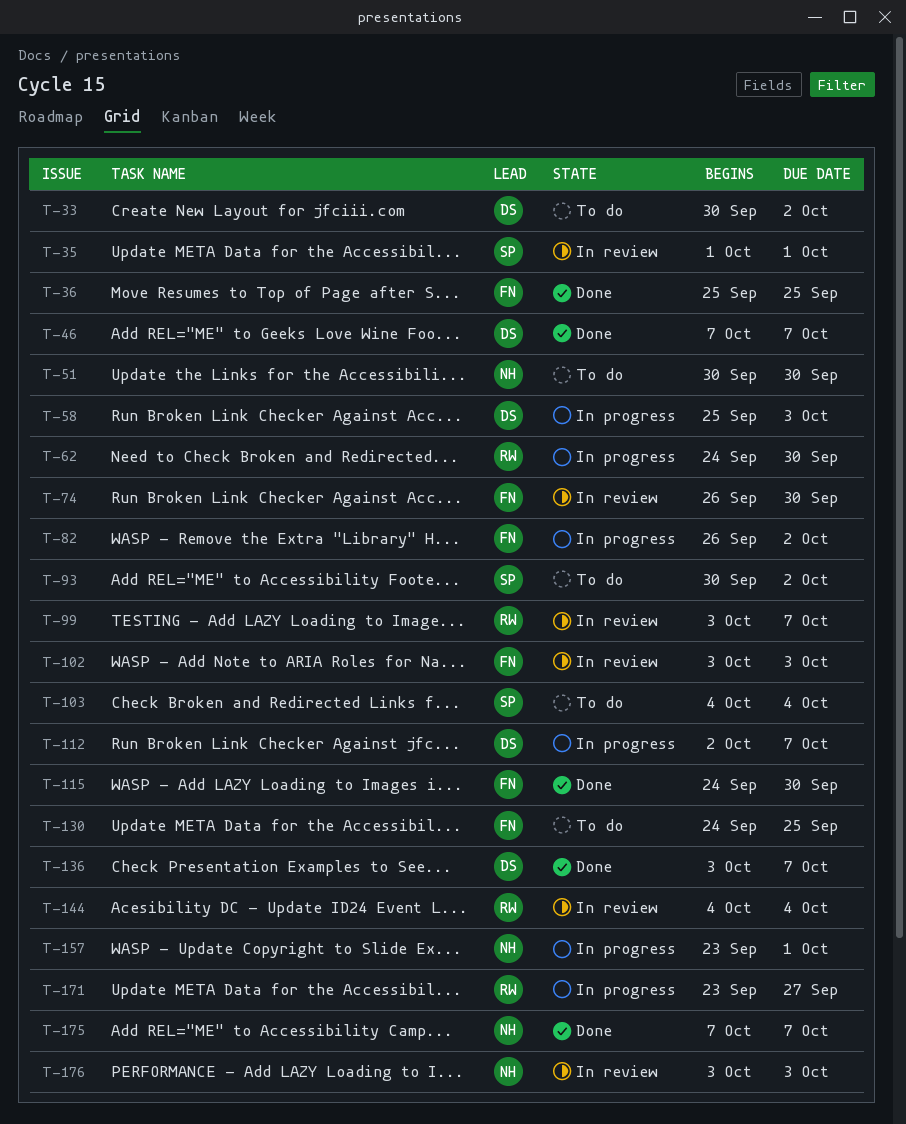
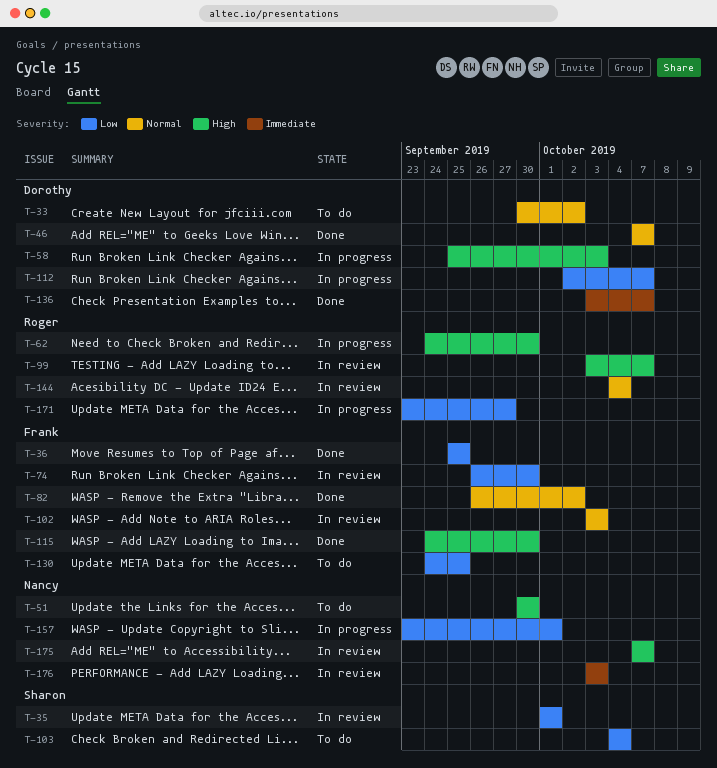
T-82, status: In progress -> Done
T-93: present -> none
T-175, status: Done -> In review

